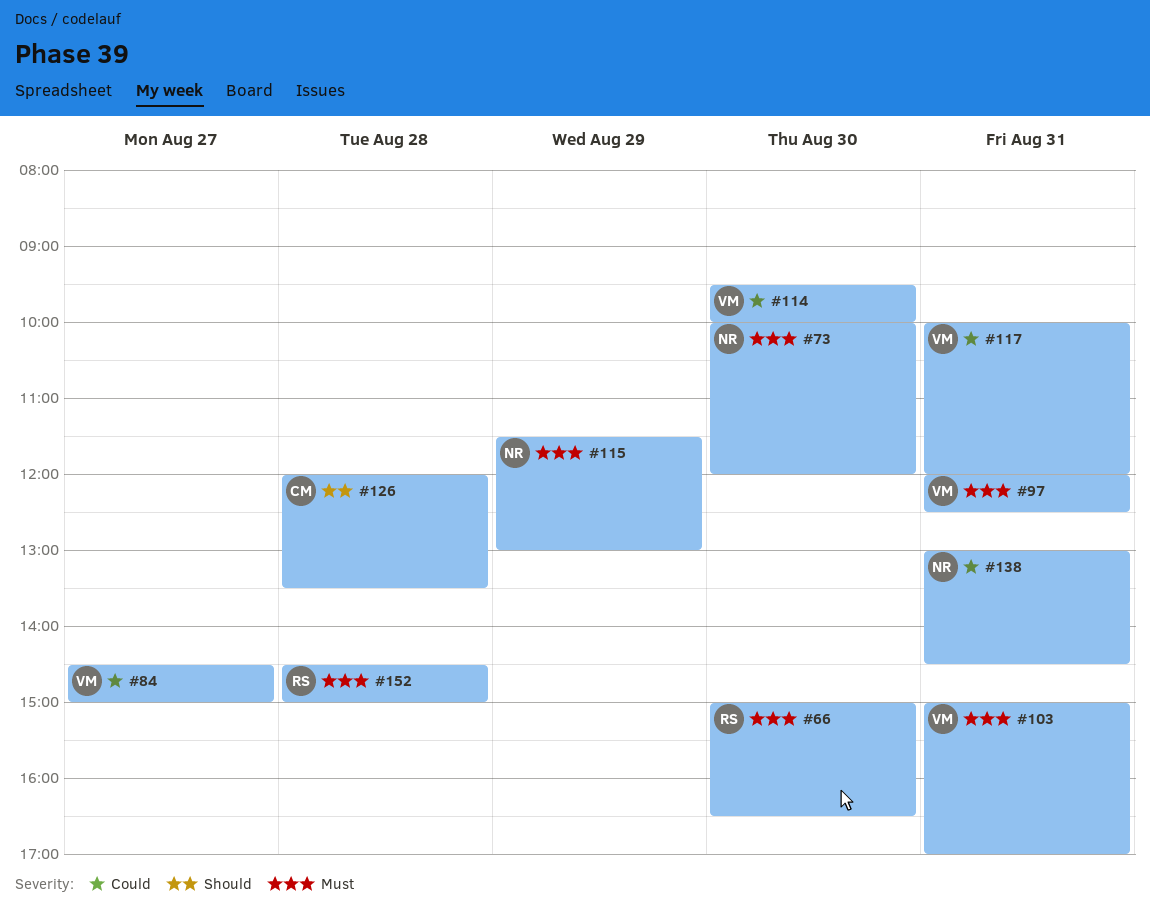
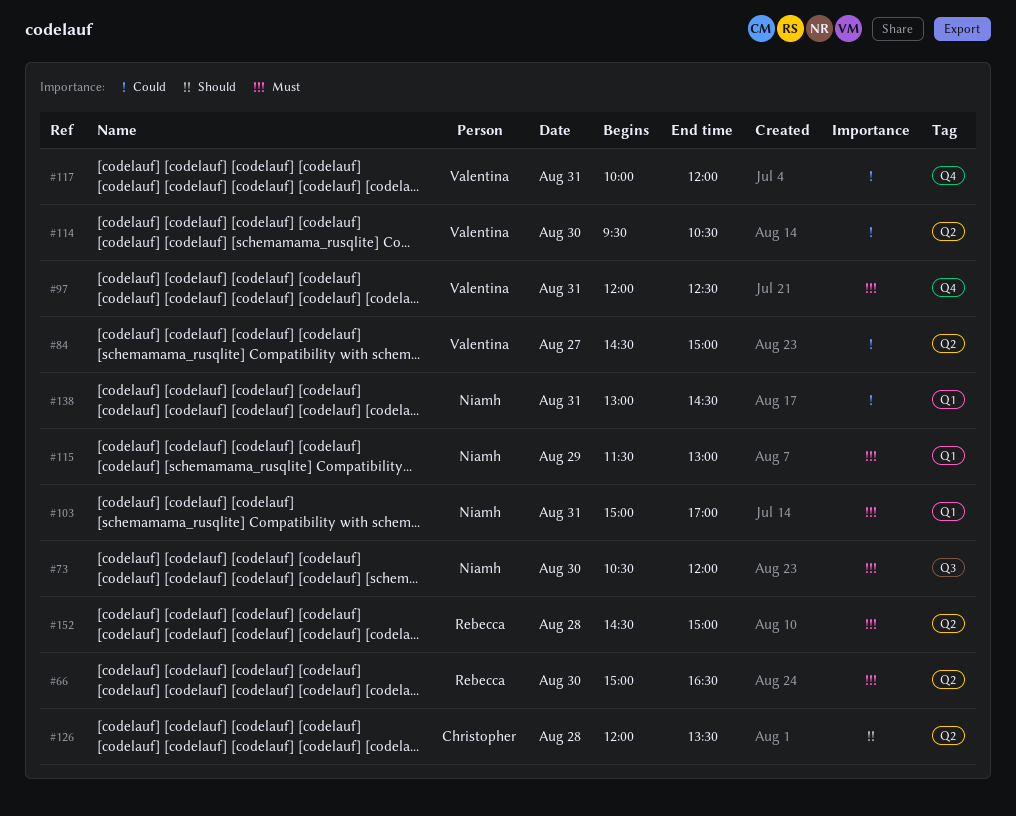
#73, begins: 10:00 -> 10:30
#103, owner: Valentina -> Niamh
#114, ends: 10:00 -> 10:30

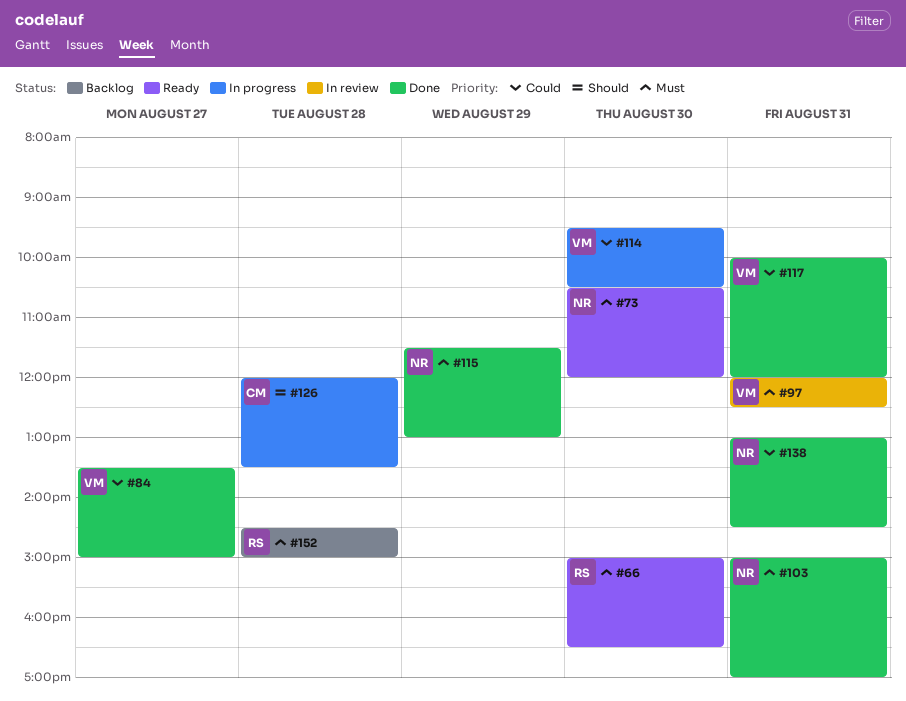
#84, begins: 14:30 -> 13:30

